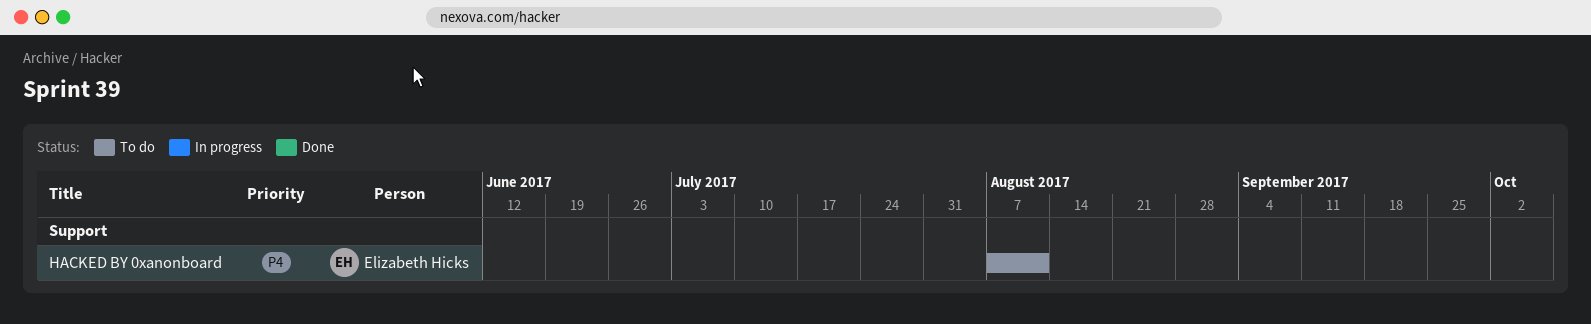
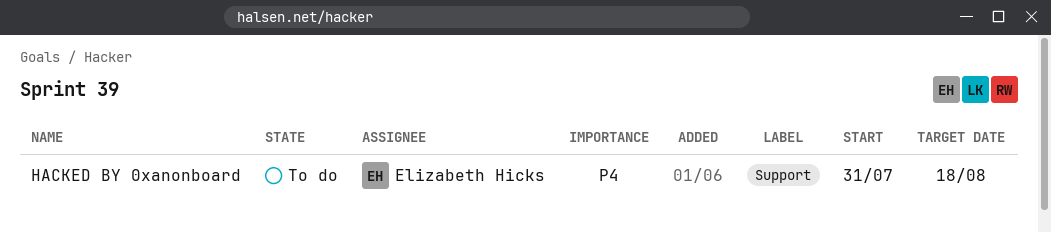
HACKED BY 0xanonboard, start: Aug 7 -> Jul 31
HACKED BY 0xanonboard, due: Aug 11 -> Aug 18

